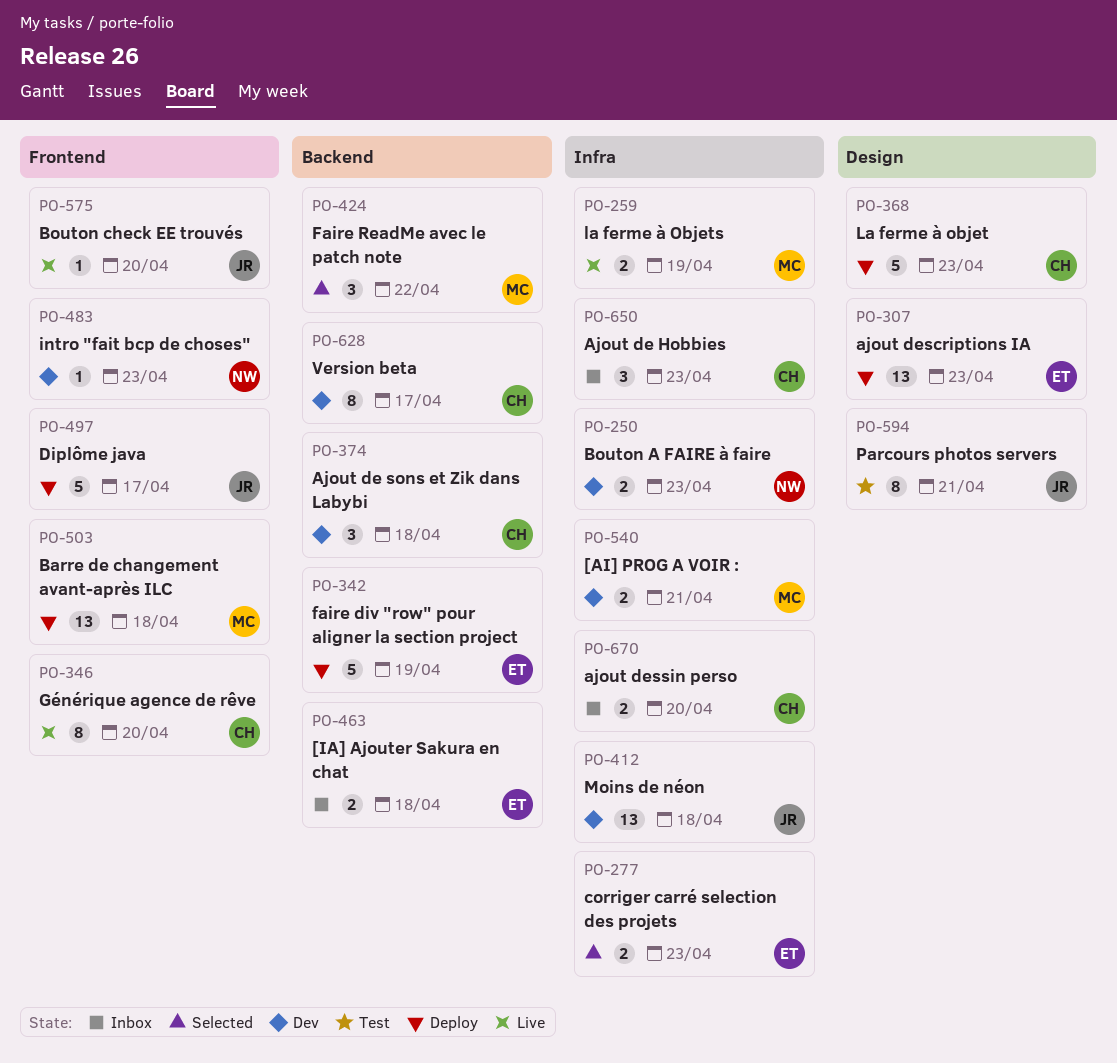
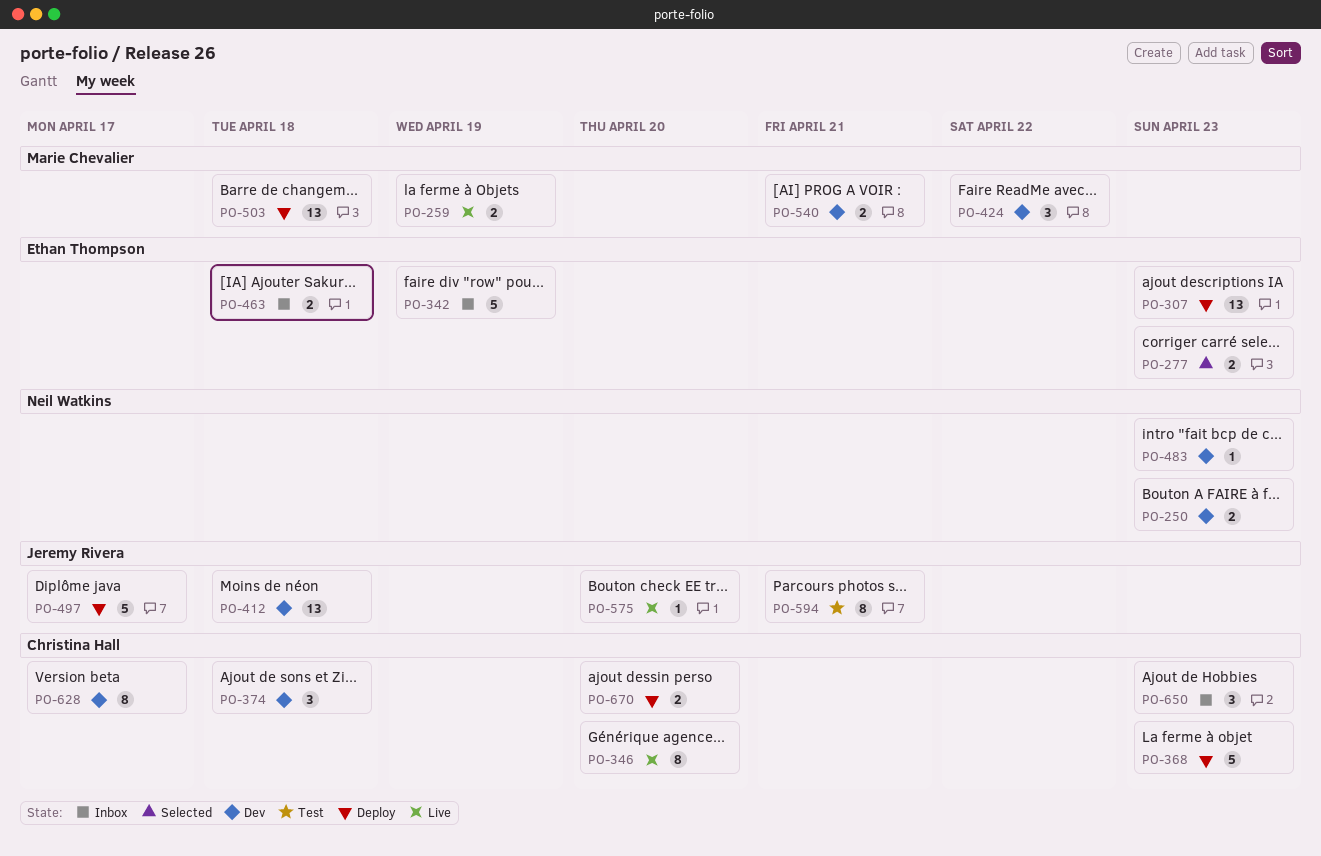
PO-342, status: Deploy -> Inbox
PO-424, status: Selected -> Dev
PO-670, status: Inbox -> Deploy

